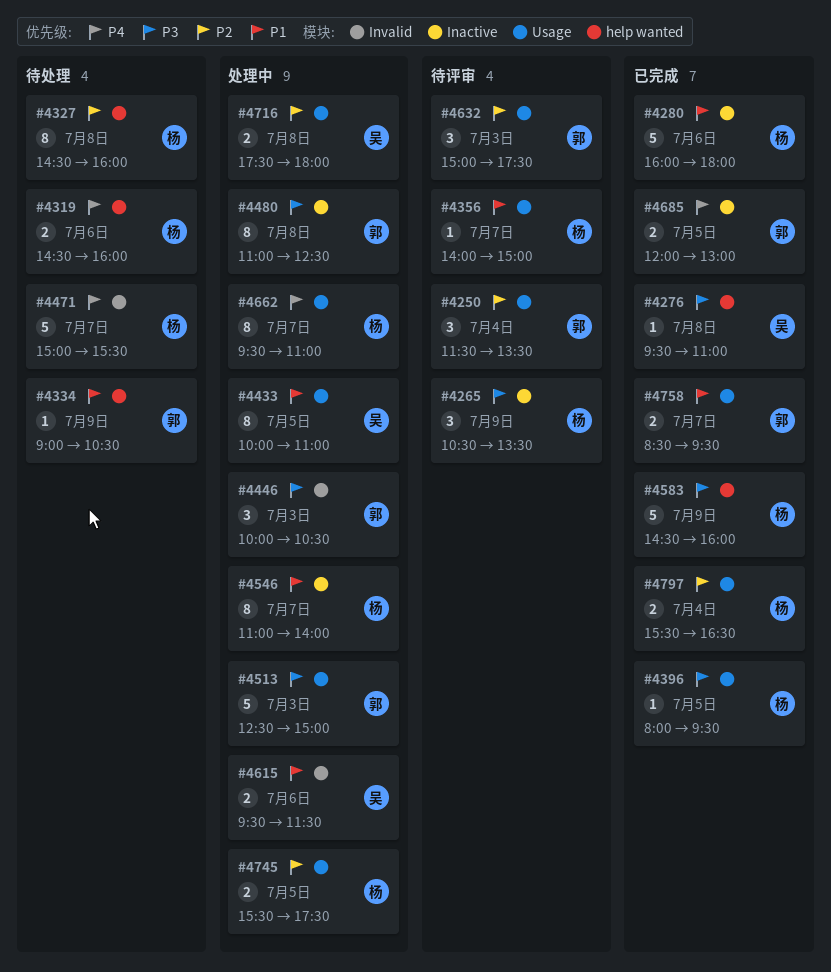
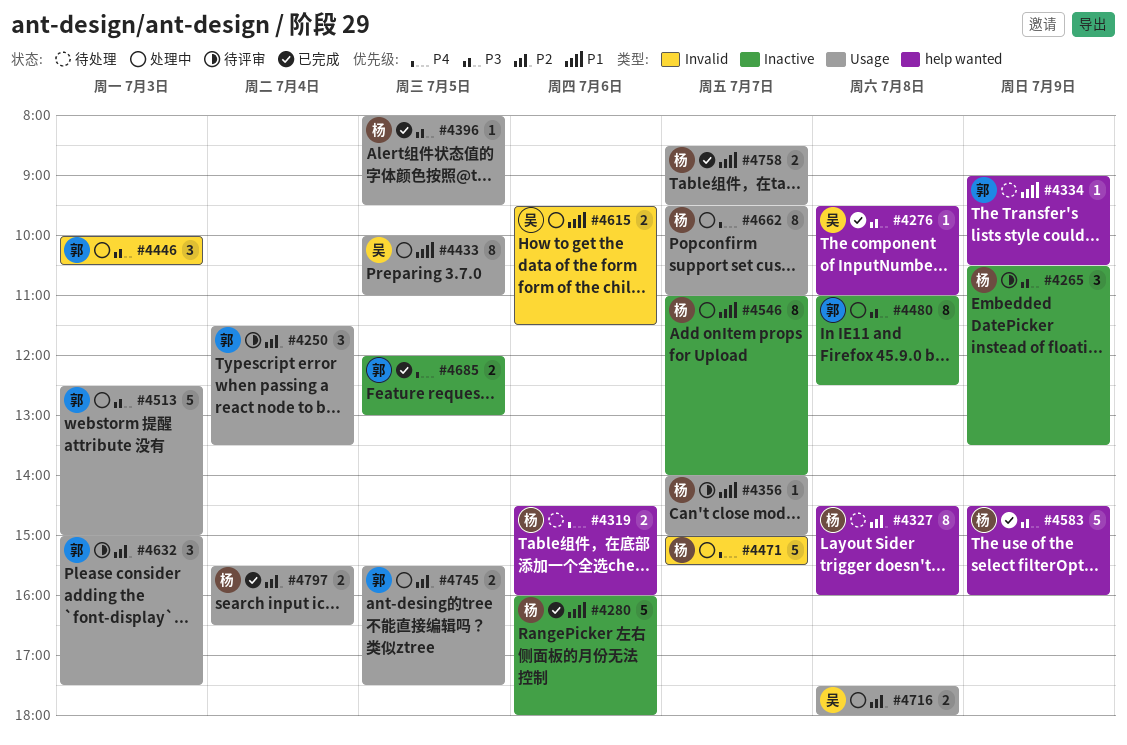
#4471, status: 待处理 -> 处理中
#4745, owner: 杨 -> 郭
#4758, owner: 郭 -> 杨

